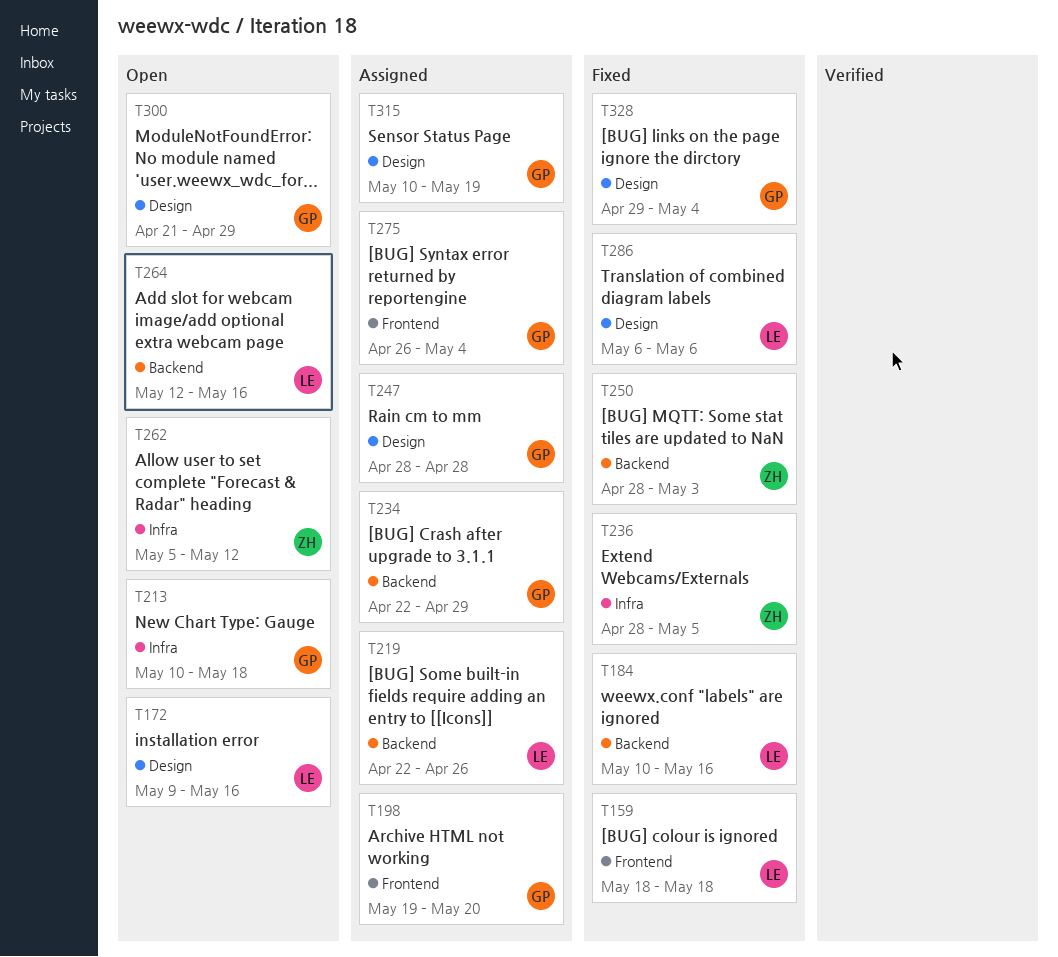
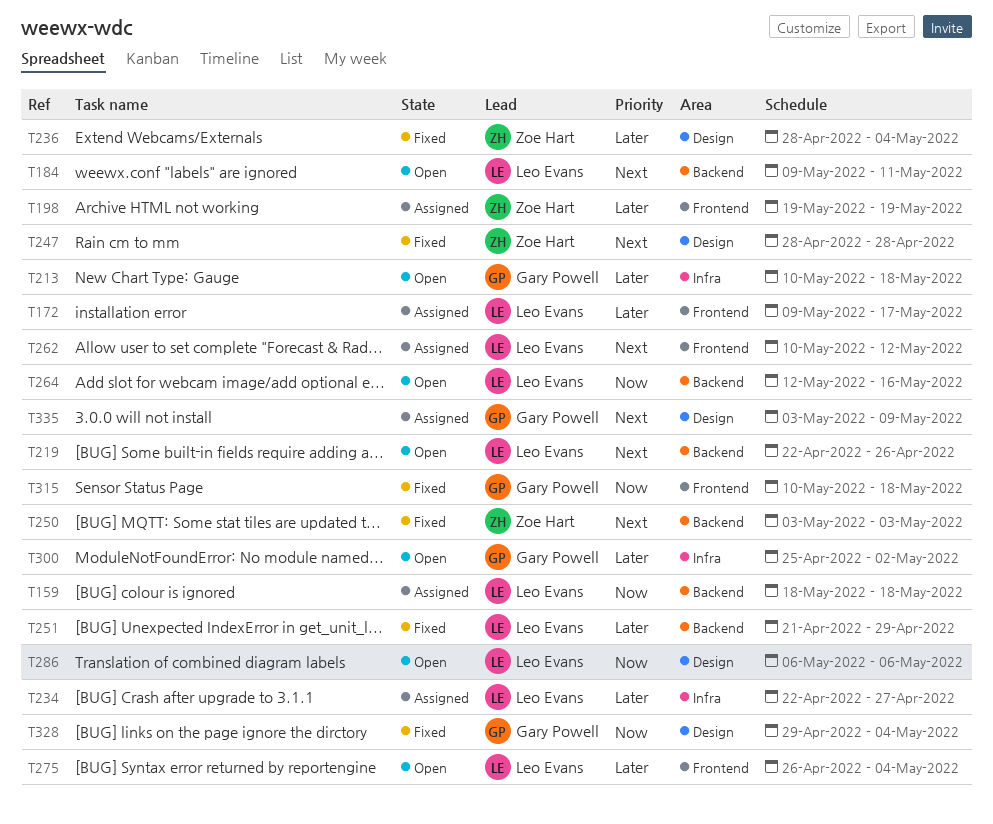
T159, status: Fixed -> Assigned
T159, label: Frontend -> Backend
T172, status: Open -> Assigned
T172, label: Design -> Frontend
T172, due: May 16 -> May 17
T184, status: Fixed -> Open
T184, start: May 10 -> May 9
T184, due: May 16 -> May 11
T198, owner: Gary Powell -> Zoe Hart
T198, due: May 20 -> May 19
T219, status: Assigned -> Open
T234, owner: Gary Powell -> Leo Evans
T234, label: Backend -> Infra
T234, due: Apr 29 -> Apr 27
T236, label: Infra -> Design
T236, due: May 5 -> May 4
T247, status: Assigned -> Fixed
T247, owner: Gary Powell -> Zoe Hart
T250, start: Apr 28 -> May 3
T251: none -> present
T262, status: Open -> Assigned
T262, owner: Zoe Hart -> Leo Evans
T262, label: Infra -> Frontend
T262, start: May 5 -> May 10
T275, status: Assigned -> Open
T275, owner: Gary Powell -> Leo Evans
T286, status: Fixed -> Open
T300, label: Design -> Infra
T300, start: Apr 21 -> Apr 25
T300, due: Apr 29 -> May 2
T315, status: Assigned -> Fixed
T315, label: Design -> Frontend
T315, due: May 19 -> May 18
T335: none -> present

